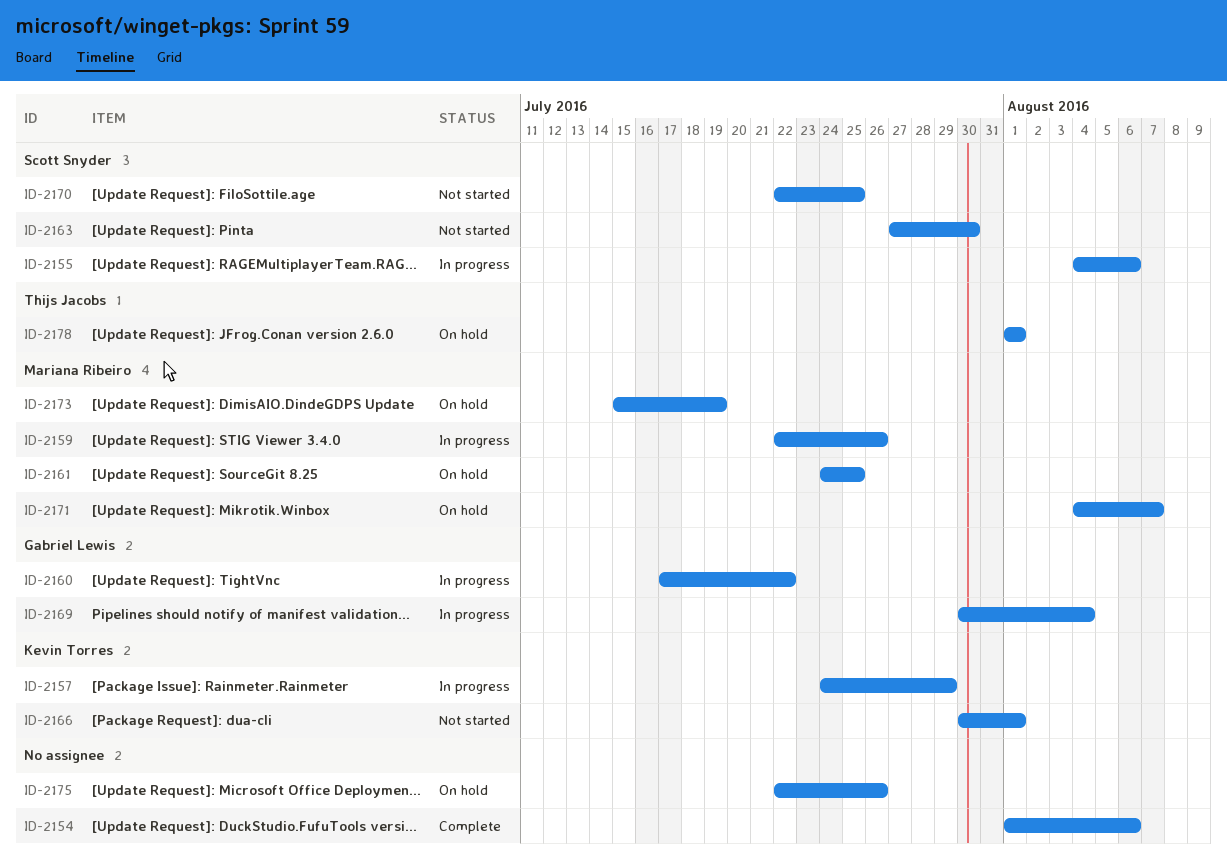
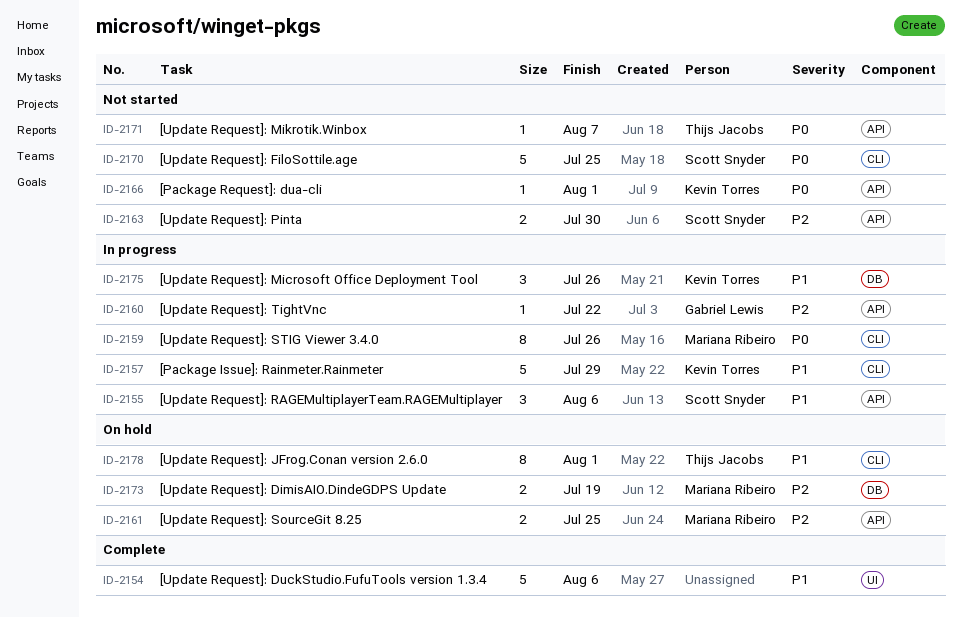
ID-2169: present -> none
ID-2171, status: On hold -> Not started
ID-2171, owner: Mariana Ribeiro -> Thijs Jacobs
ID-2175, status: On hold -> In progress
ID-2175, owner: none -> Kevin Torres

